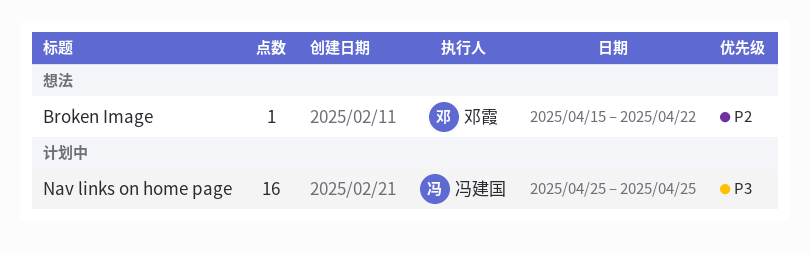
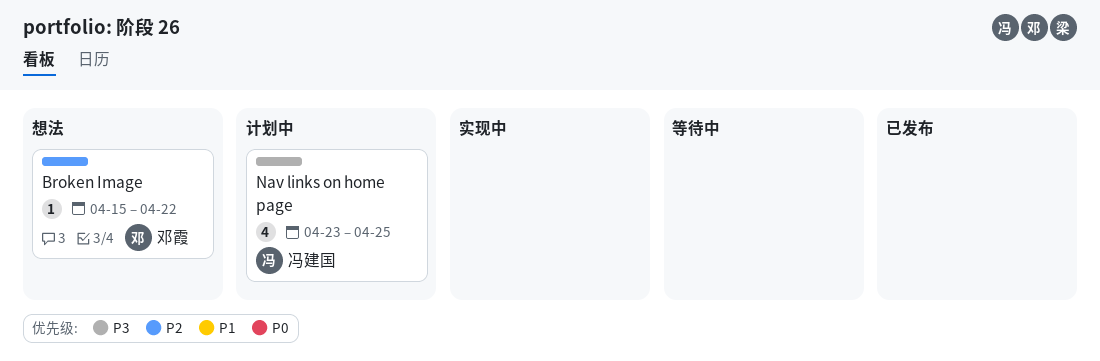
Nav links on home page, estimate: 16 -> 4
Nav links on home page, start: Apr 25 -> Apr 23

